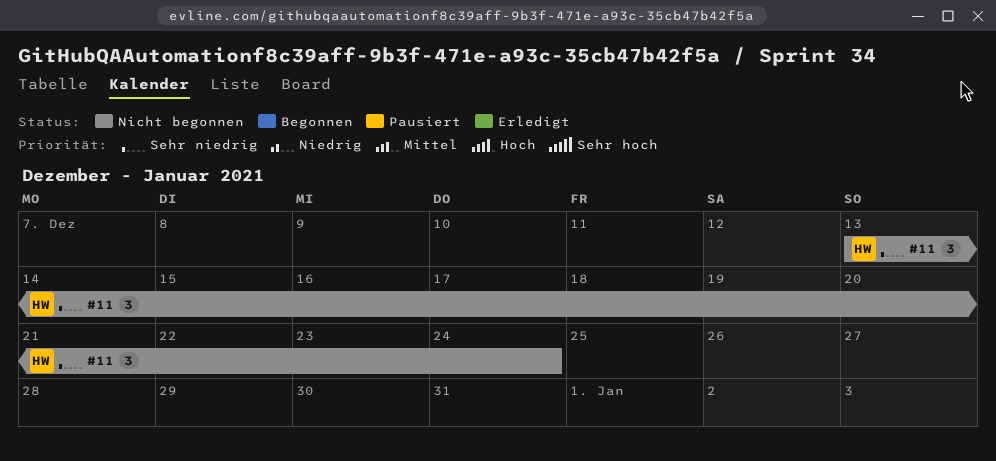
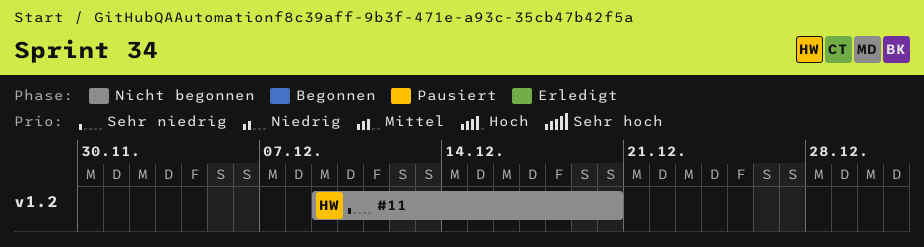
#11, start: Dec 13 -> Dec 9
#11, due: Dec 24 -> Dec 20

